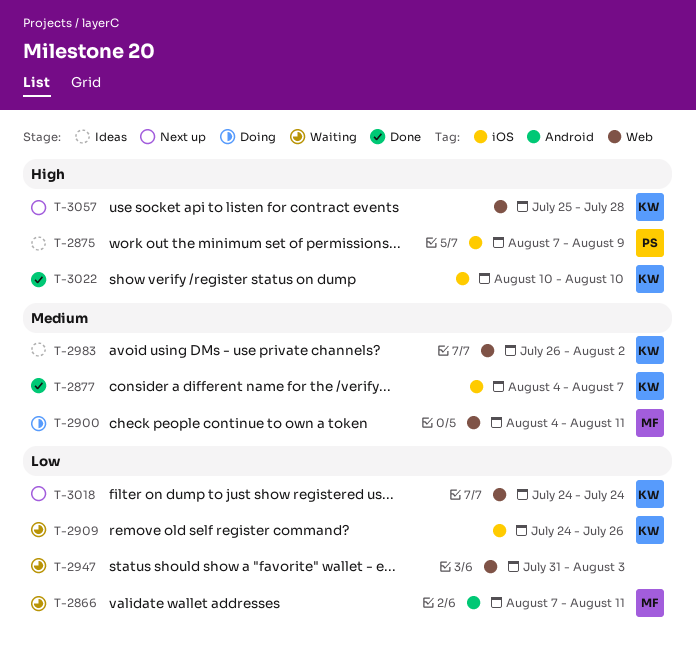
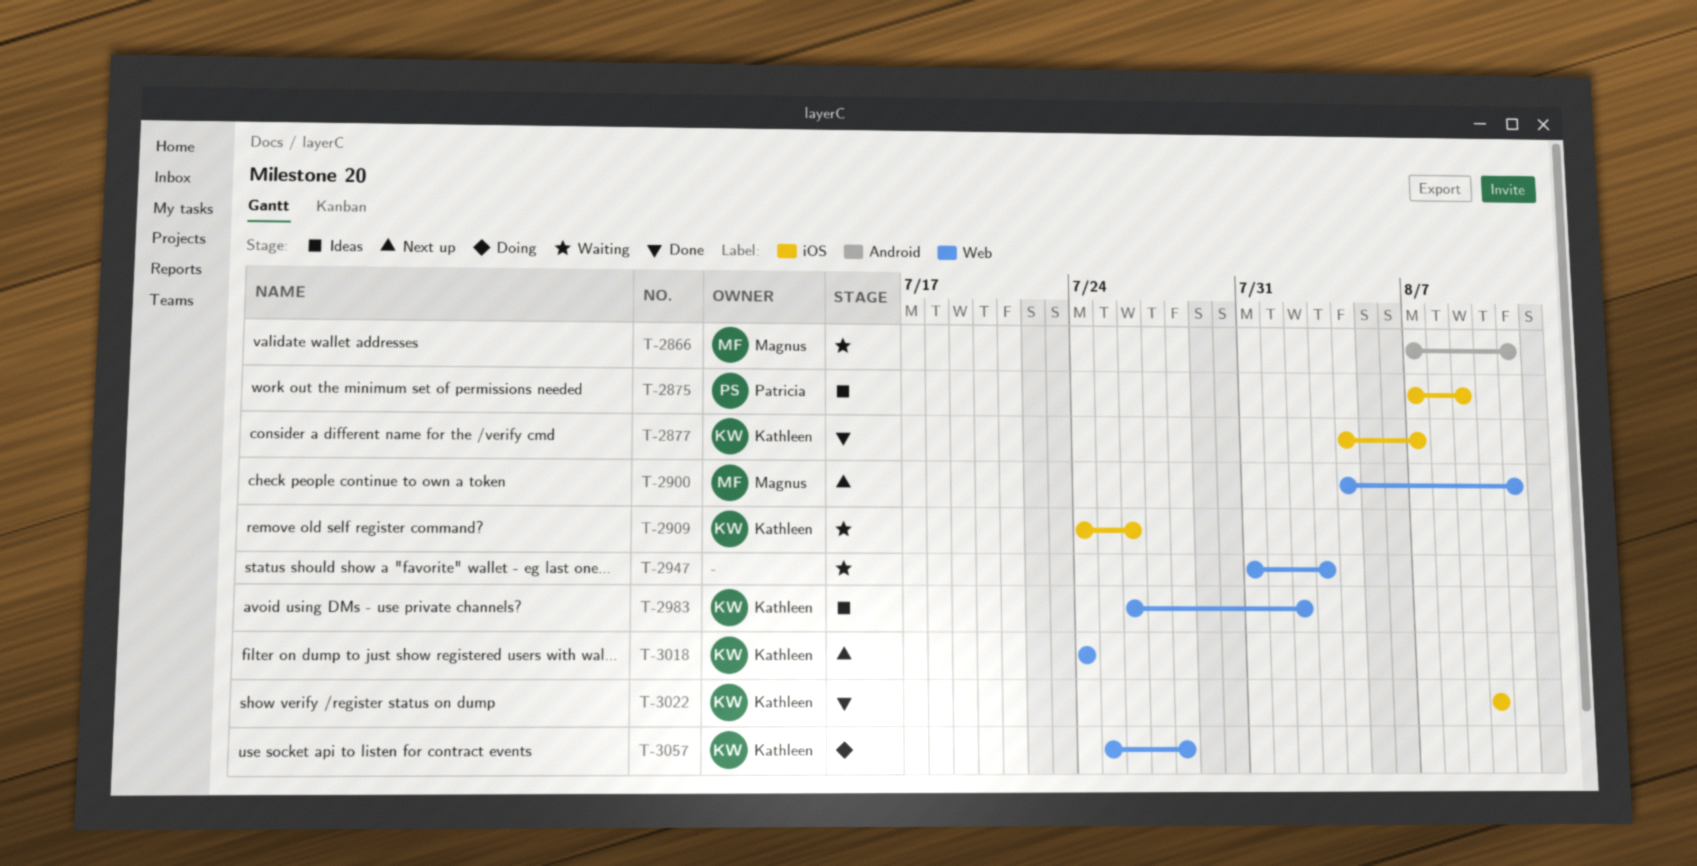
T-2900, status: Doing -> Next up
T-3057, status: Next up -> Doing

